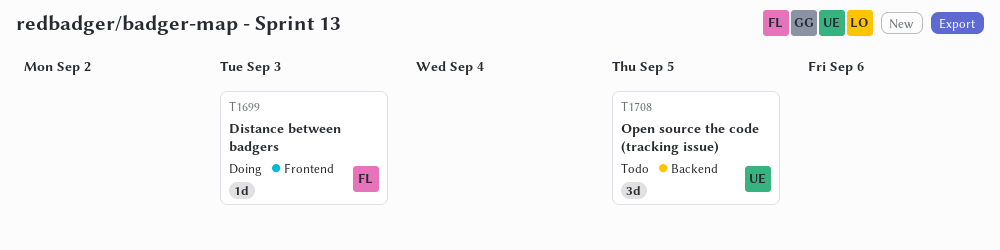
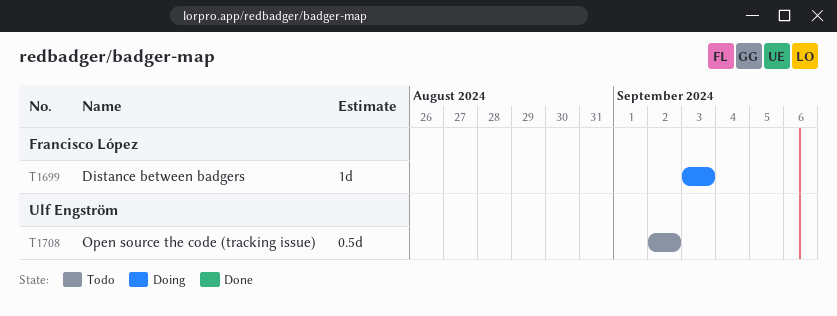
T1708, estimate: 3d -> 0.5d
T1708, due: Sep 5 -> Sep 2

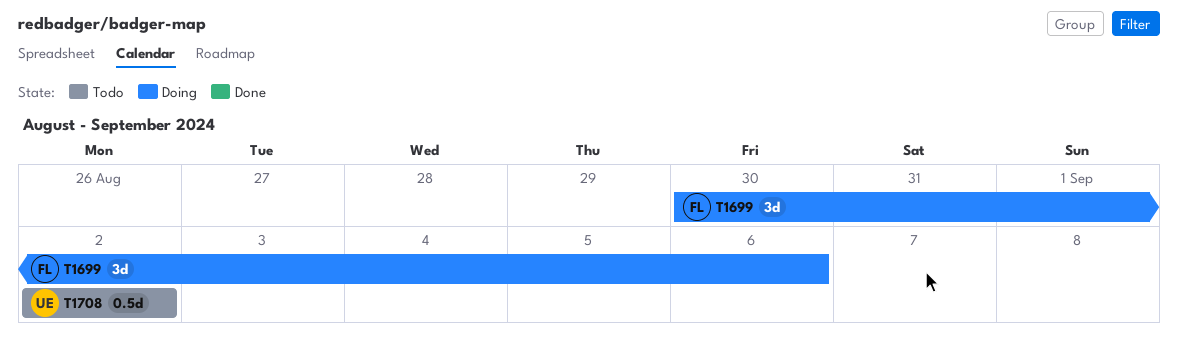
T1699, estimate: 1d -> 3d
T1699, start: Sep 3 -> Aug 30
T1699, due: Sep 3 -> Sep 6

